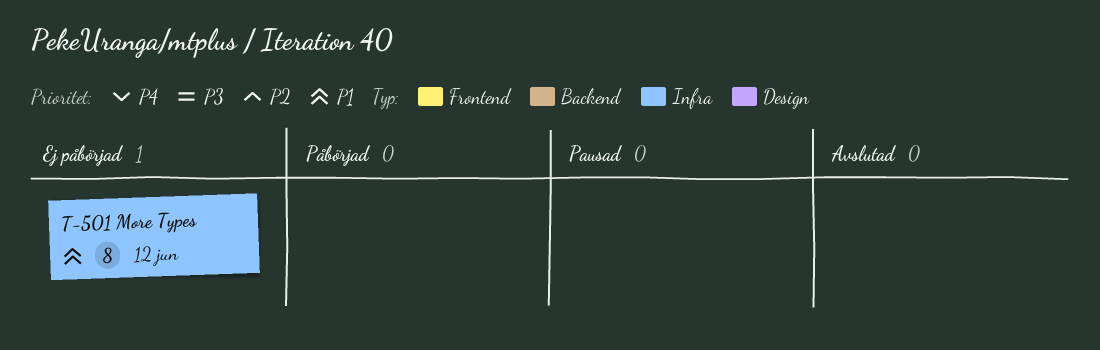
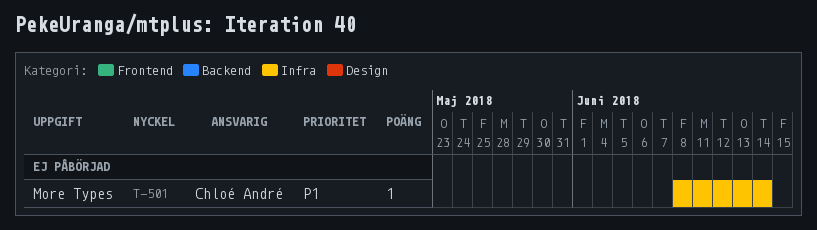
T-501, estimate: 8 -> 1
T-501, due: Jun 12 -> Jun 14

